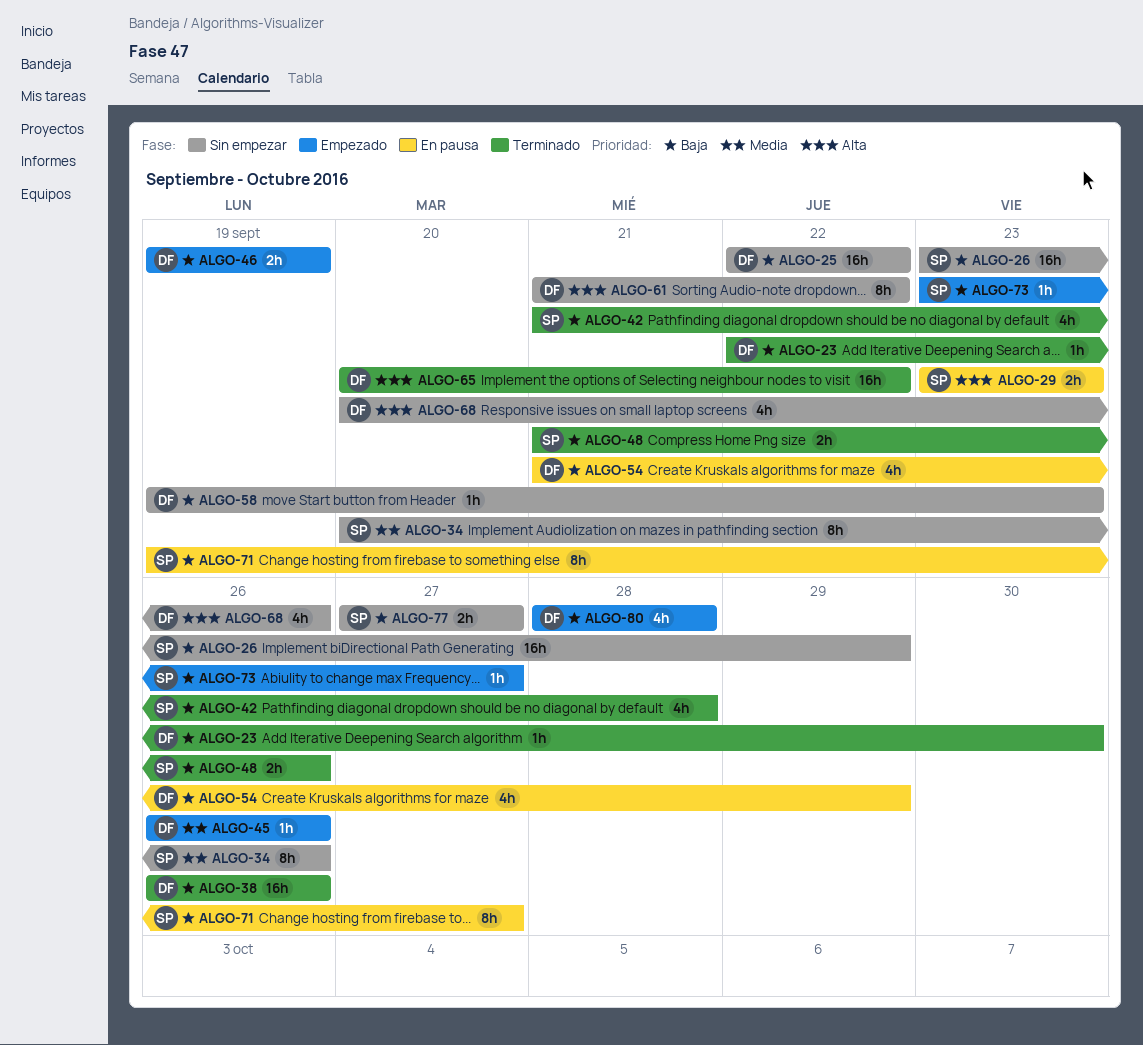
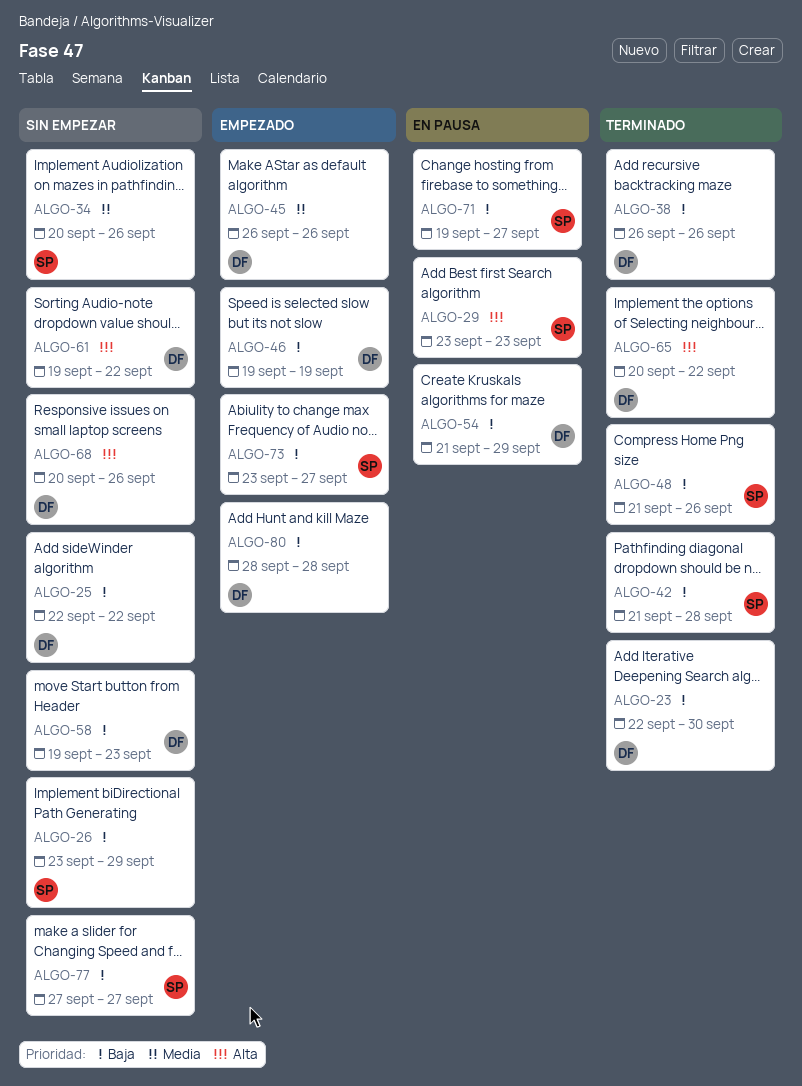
ALGO-61, start: Sep 21 -> Sep 19

